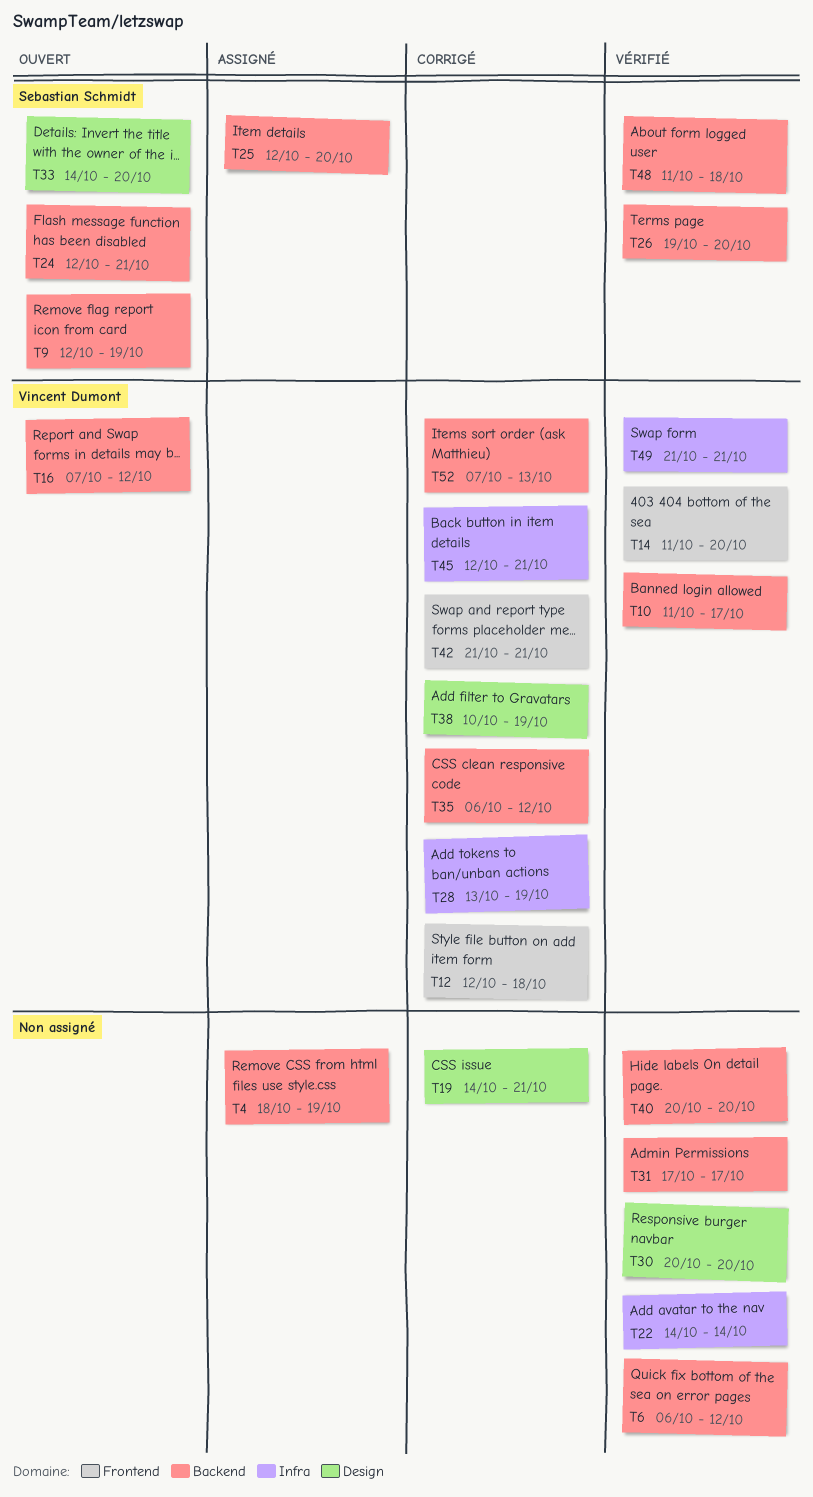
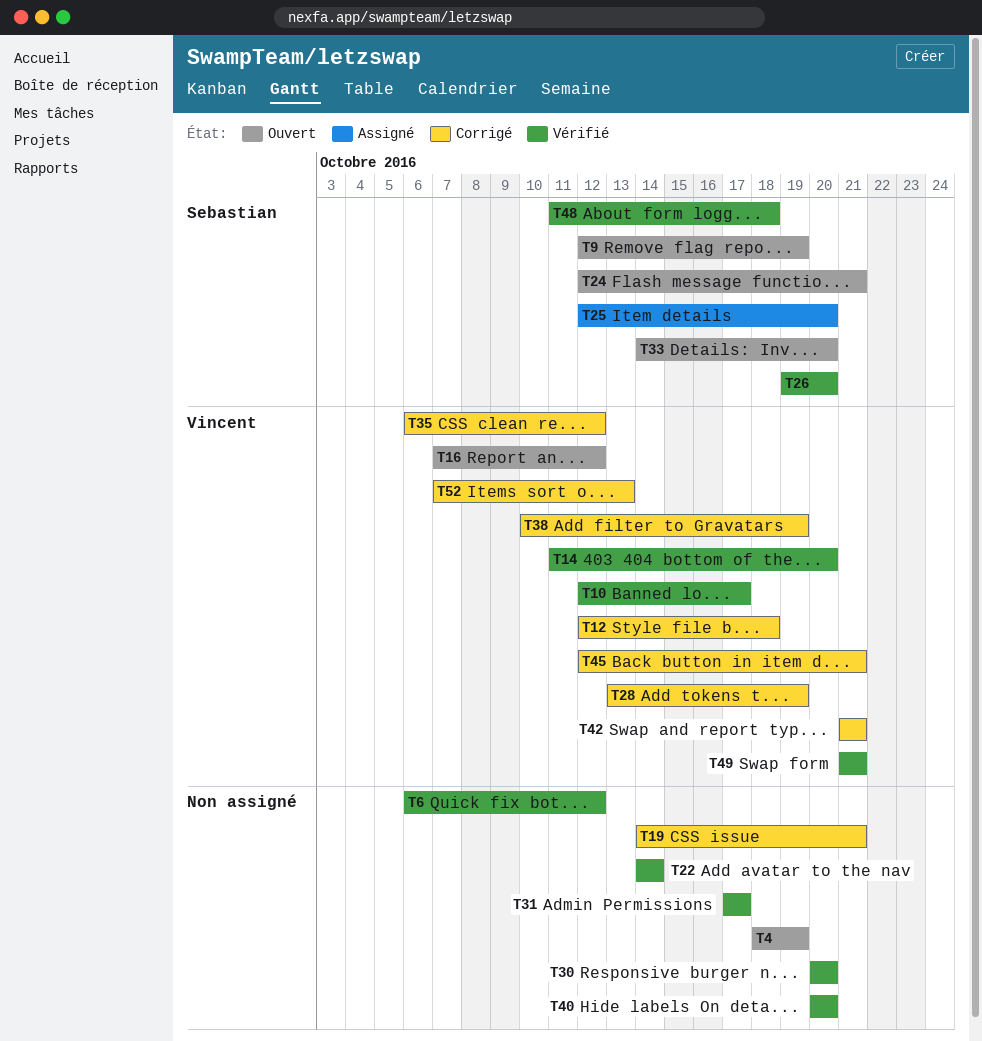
T4, status: Assigné -> Ouvert
T10, start: Oct 11 -> Oct 12

